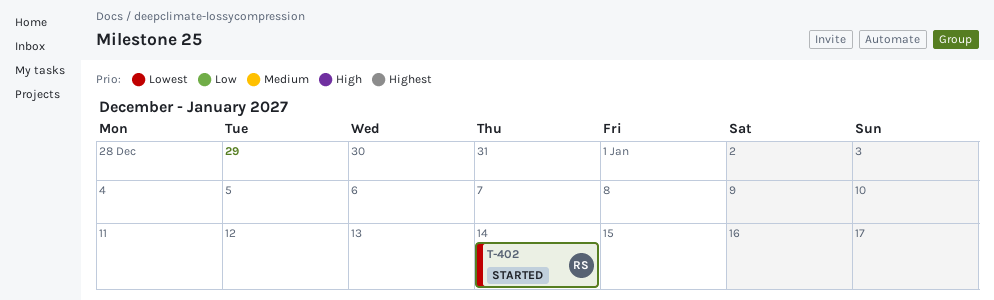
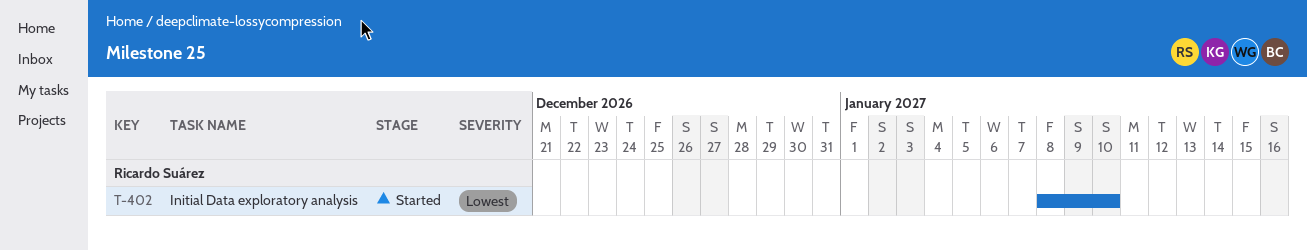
T-402, due: Jan 14 -> Jan 10

